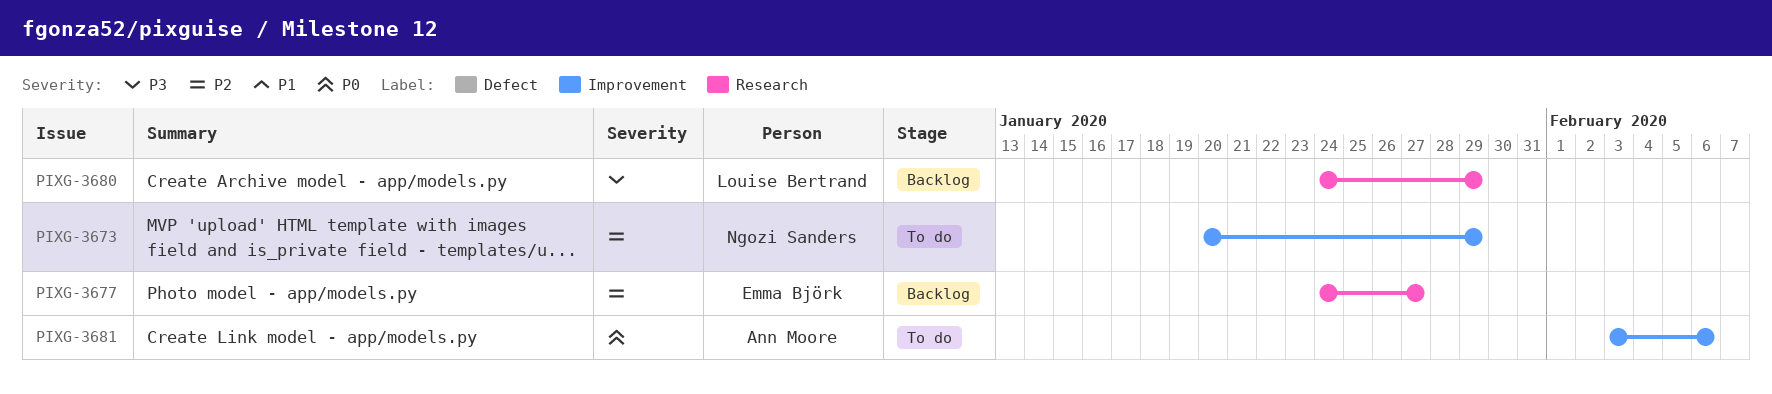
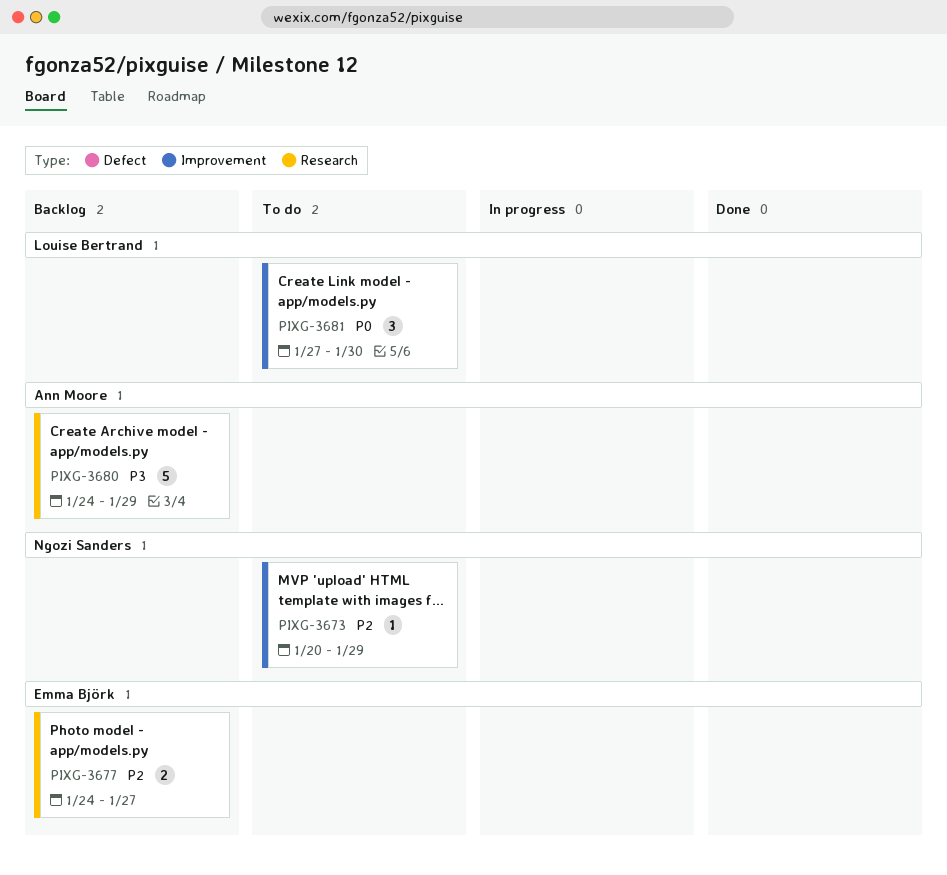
PIXG-3680, owner: Louise Bertrand -> Ann Moore
PIXG-3681, owner: Ann Moore -> Louise Bertrand
PIXG-3681, start: Feb 3 -> Jan 27
PIXG-3681, due: Feb 6 -> Jan 30

